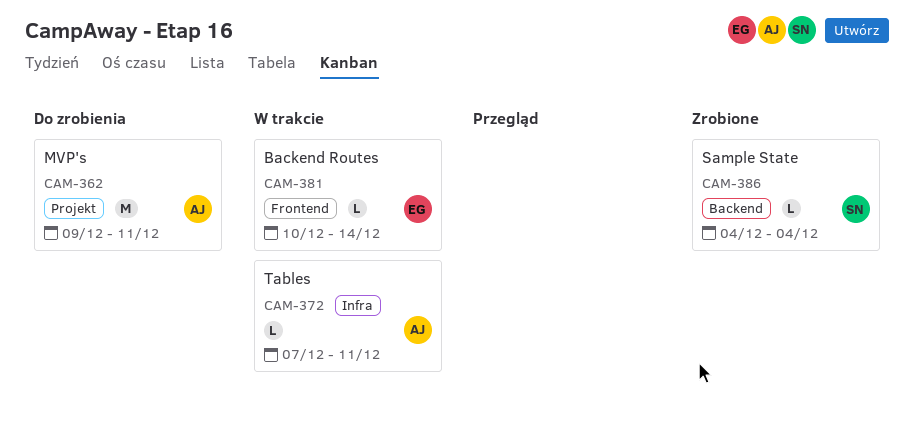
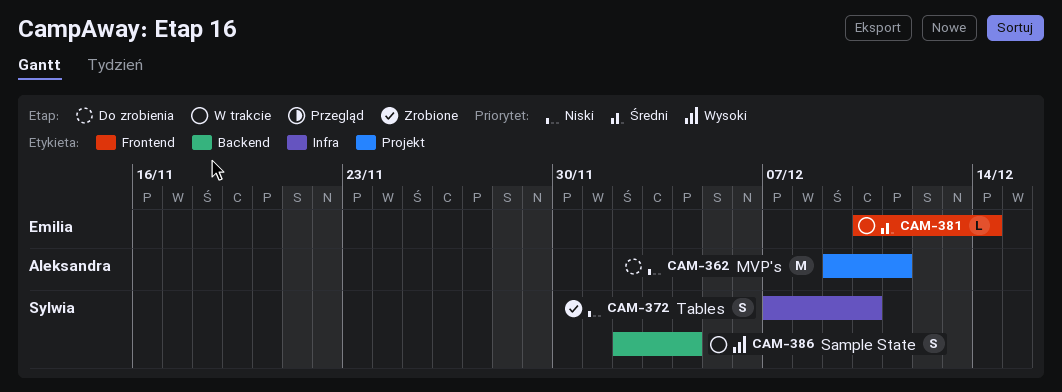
CAM-372, status: W trakcie -> Zrobione
CAM-372, owner: Aleksandra -> Sylwia
CAM-372, estimate: L -> S
CAM-372, due: Dec 11 -> Dec 10
CAM-386, status: Zrobione -> W trakcie
CAM-386, estimate: L -> S
CAM-386, start: Dec 4 -> Dec 2

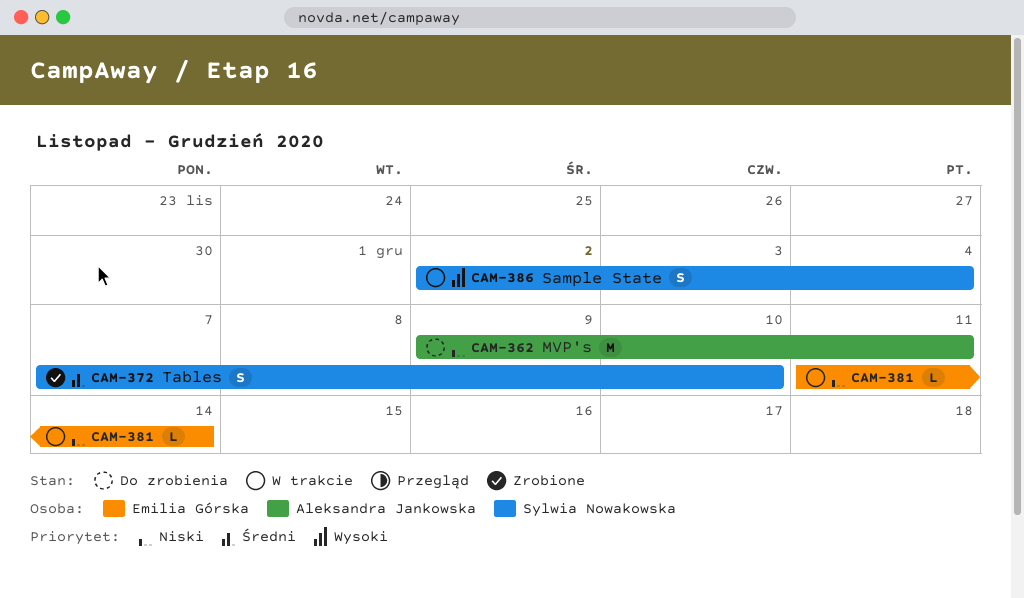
CAM-372, priority: Niski -> Średni
CAM-381, priority: Średni -> Niski
CAM-381, start: Dec 10 -> Dec 11

